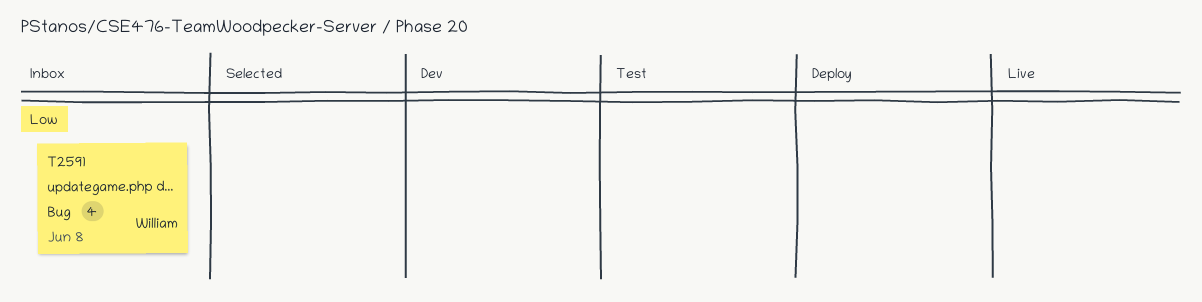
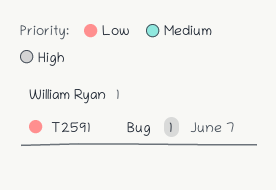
T2591, estimate: 4 -> 1
T2591, due: Jun 8 -> Jun 7

